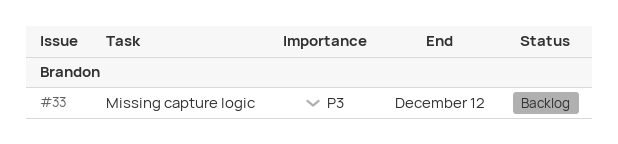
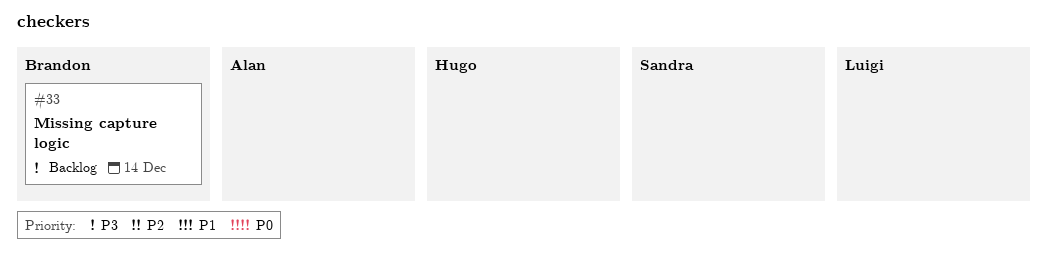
#33, due: Dec 12 -> Dec 14

